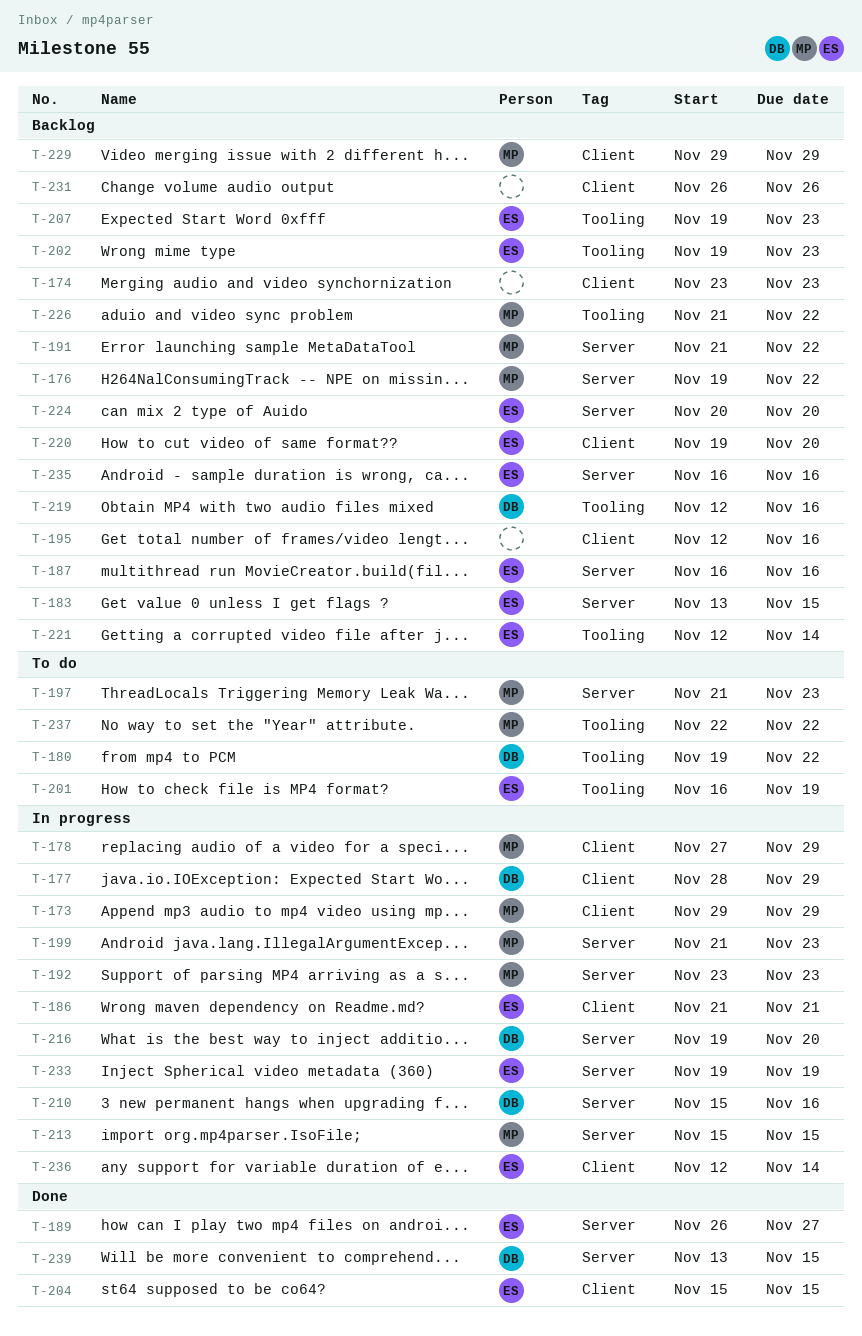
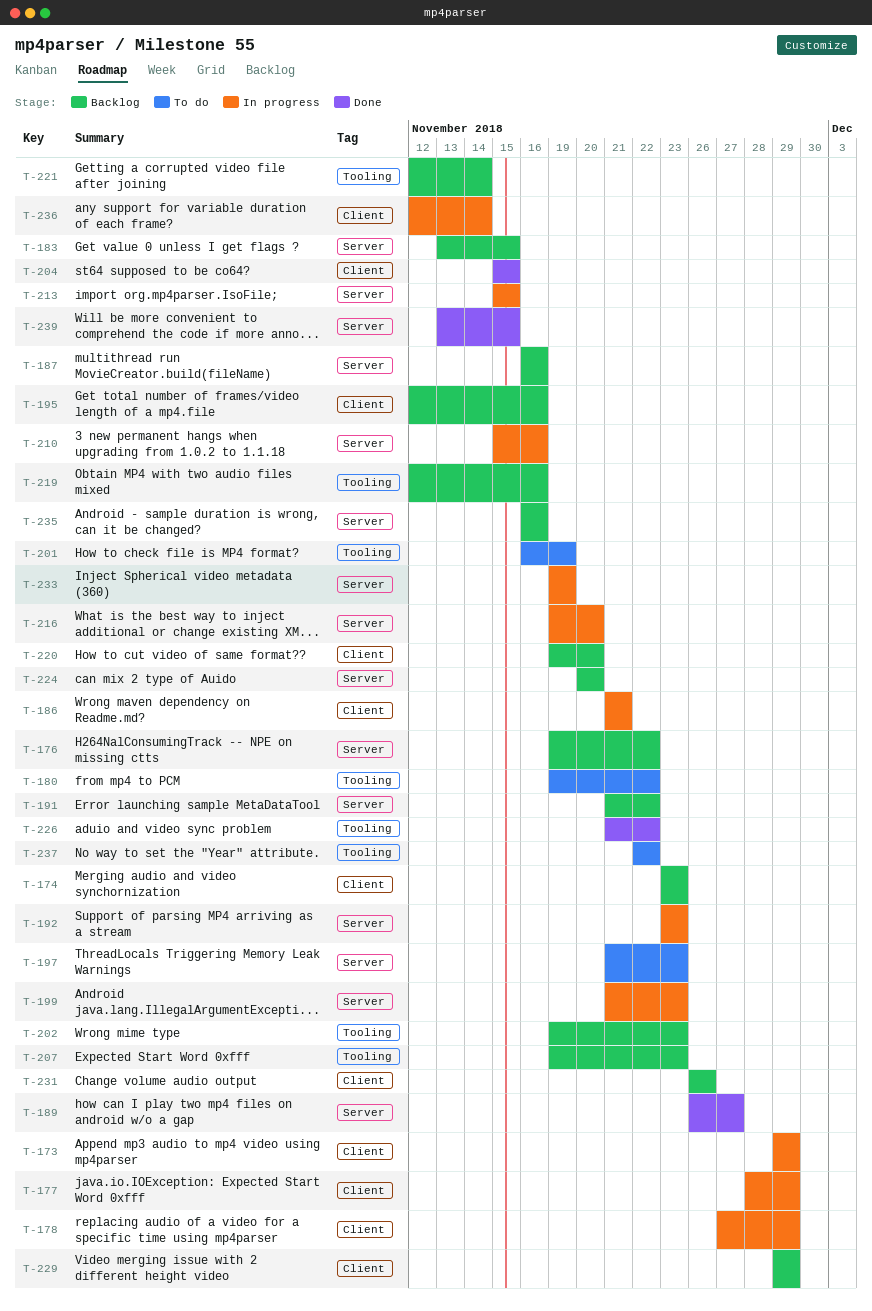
T-226, status: Backlog -> Done

